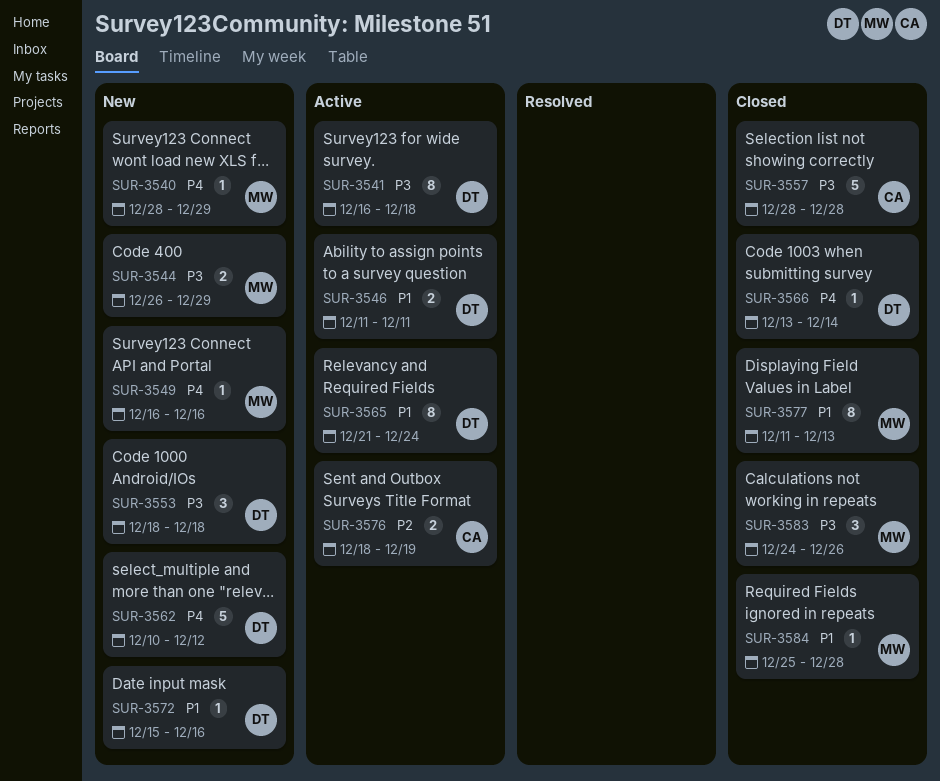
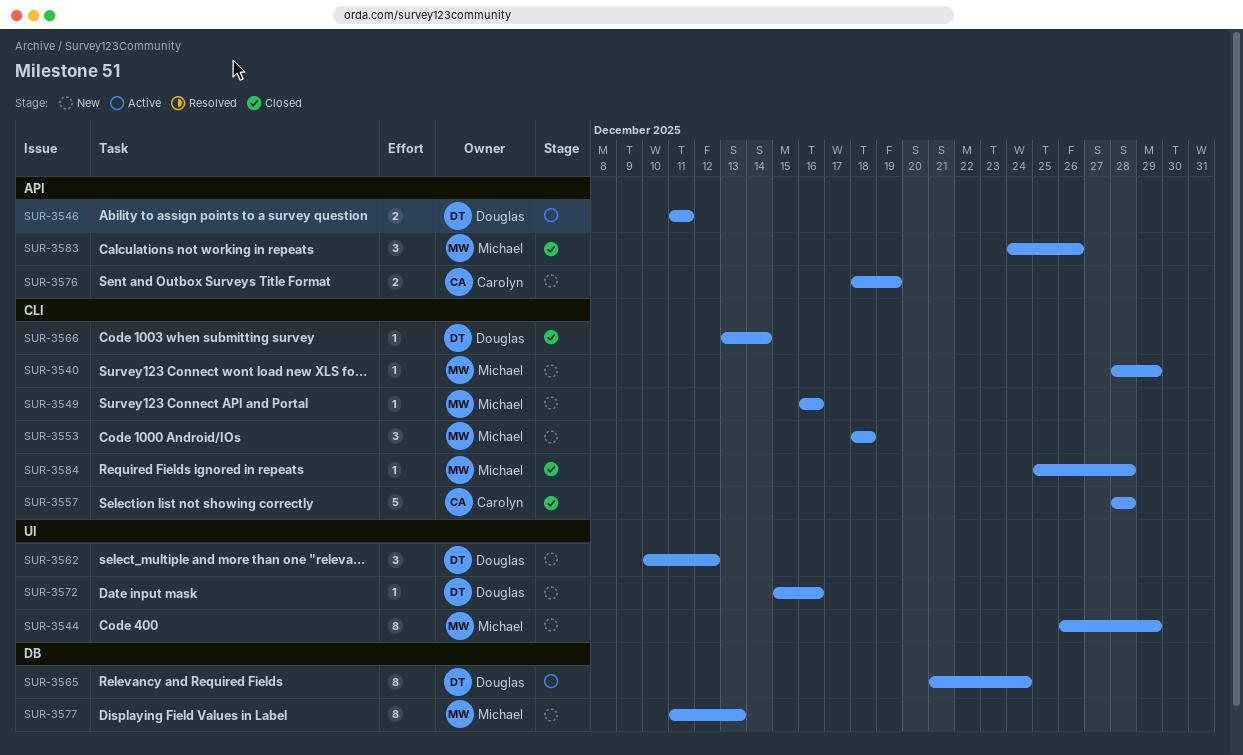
SUR-3541: present -> none
SUR-3544, estimate: 2 -> 8
SUR-3553, owner: Douglas -> Michael
SUR-3562, estimate: 5 -> 3
SUR-3576, status: Active -> New
SUR-3577, status: Closed -> New

